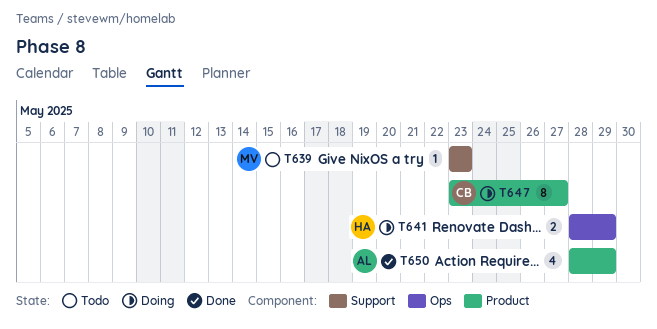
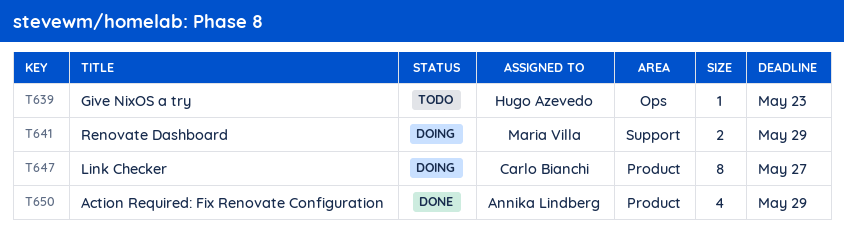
T639, owner: Maria Villa -> Hugo Azevedo
T639, label: Support -> Ops
T641, owner: Hugo Azevedo -> Maria Villa
T641, label: Ops -> Support

